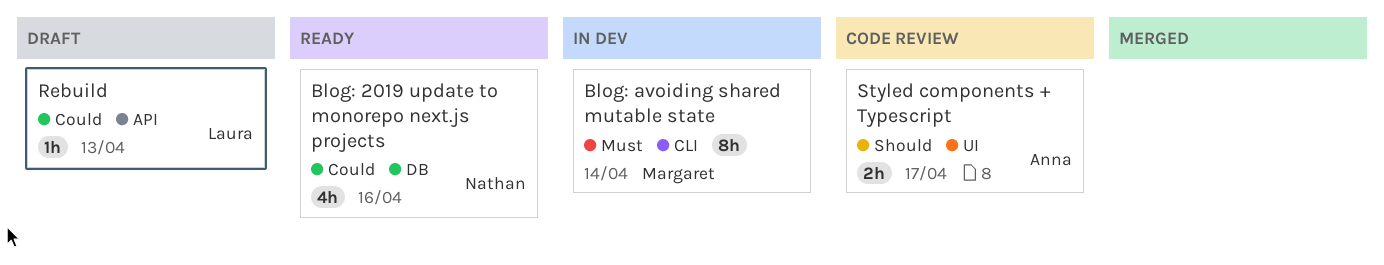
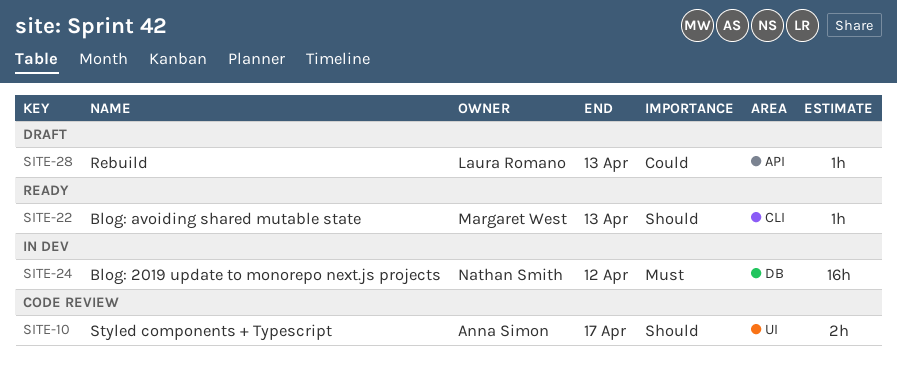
Blog: 2019 update to monorepo next.js projects, status: Ready -> In dev
Blog: 2019 update to monorepo next.js projects, priority: Could -> Must
Blog: 2019 update to monorepo next.js projects, estimate: 4h -> 16h
Blog: 2019 update to monorepo next.js projects, due: Apr 16 -> Apr 12
Blog: avoiding shared mutable state, status: In dev -> Ready
Blog: avoiding shared mutable state, priority: Must -> Should
Blog: avoiding shared mutable state, estimate: 8h -> 1h
Blog: avoiding shared mutable state, due: Apr 14 -> Apr 13

